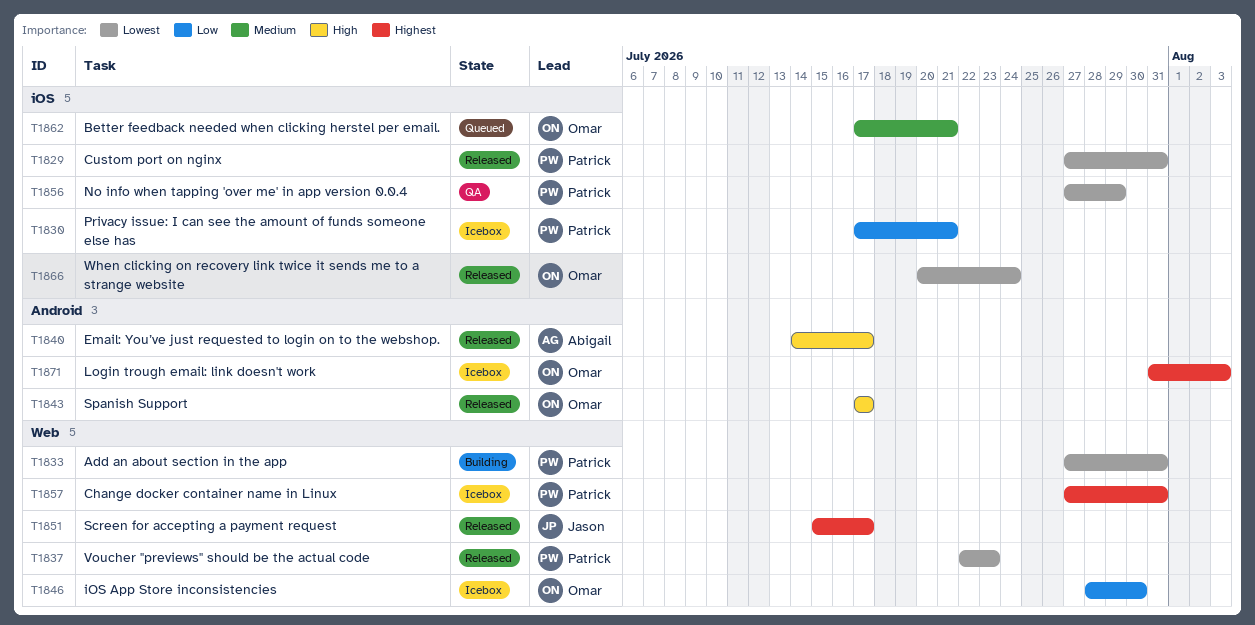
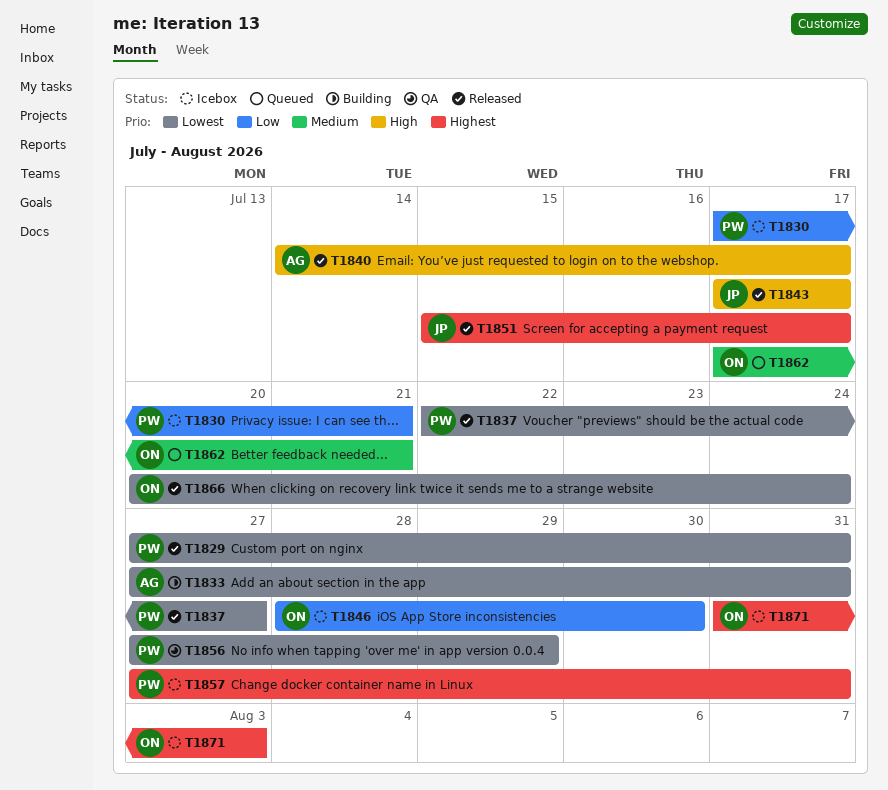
T1833, owner: Patrick -> Abigail
T1837, due: Jul 23 -> Jul 27
T1843, owner: Omar -> Jason

